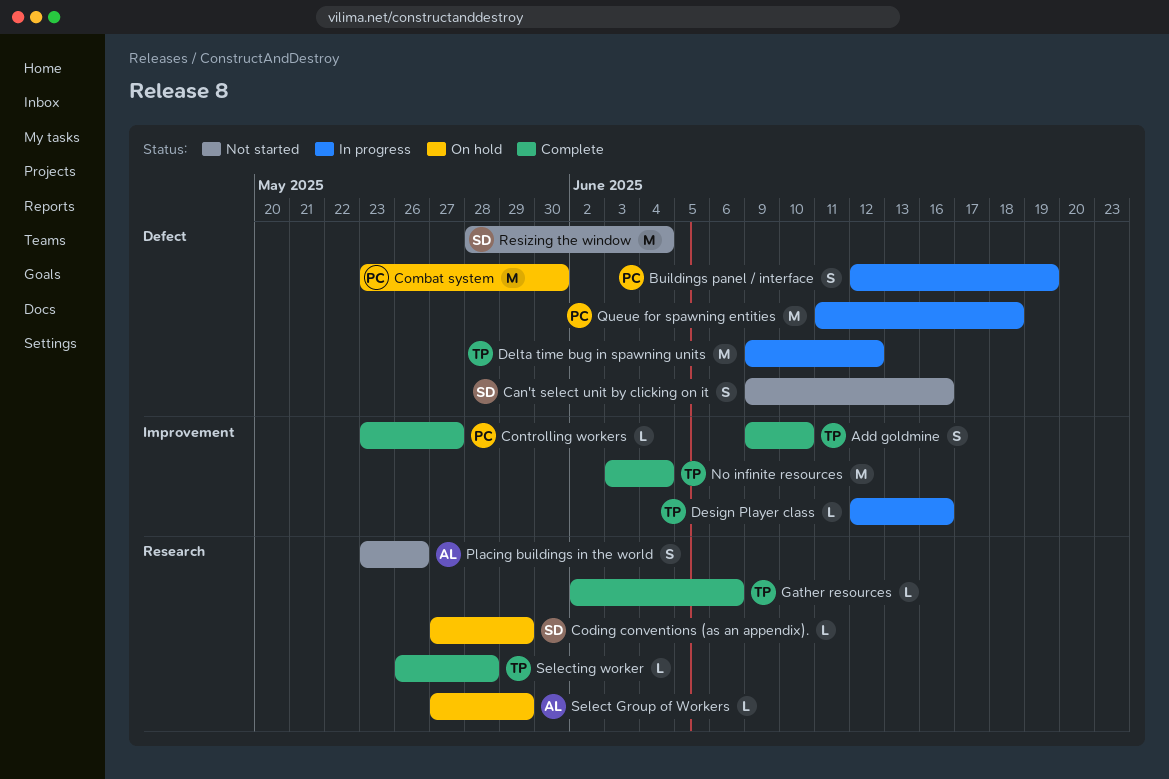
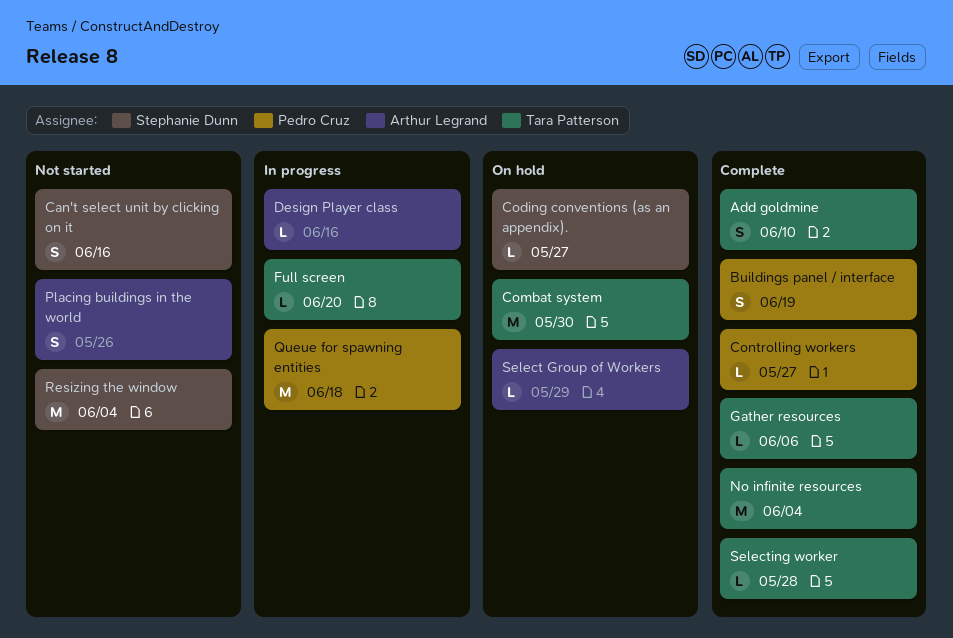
Buildings panel / interface, status: In progress -> Complete
Coding conventions (as an appendix)., due: May 29 -> May 27
Combat system, owner: Pedro Cruz -> Tara Patterson
Delta time bug in spawning units: present -> none
Design Player class, owner: Tara Patterson -> Arthur Legrand
Full screen: none -> present

